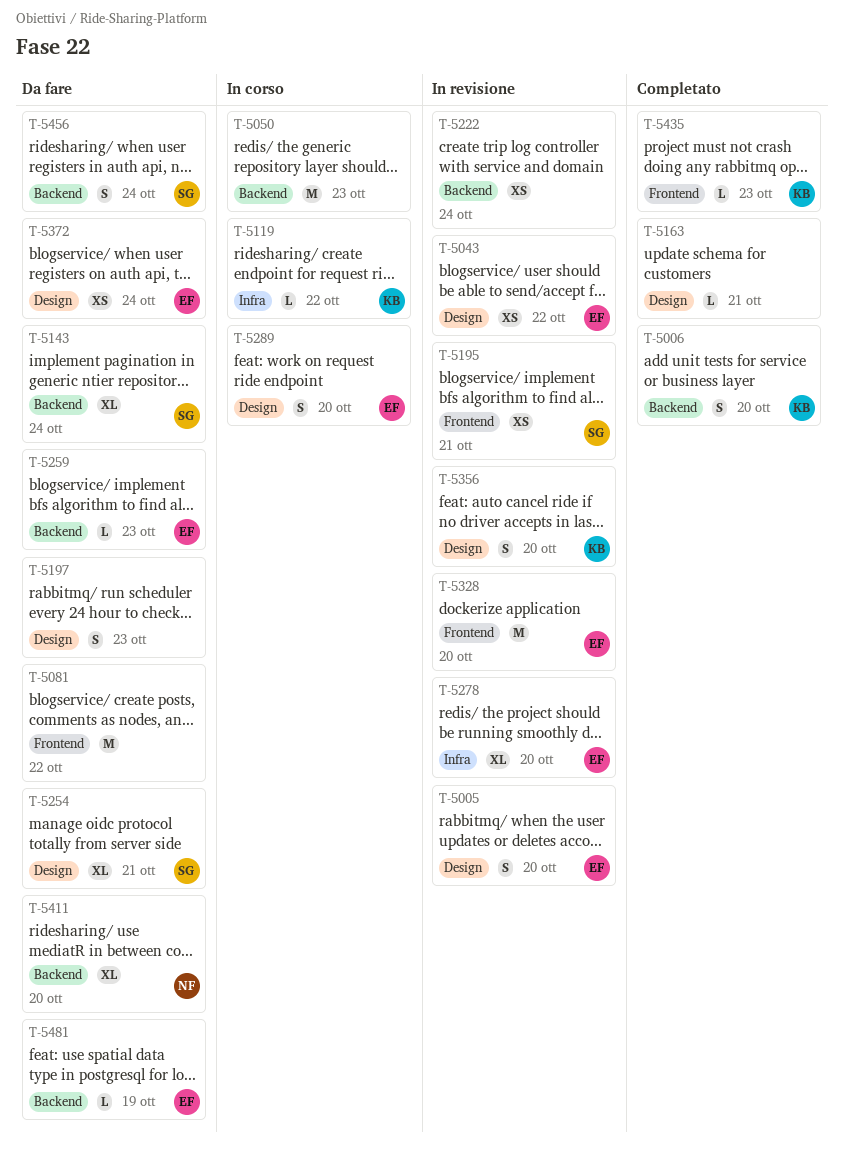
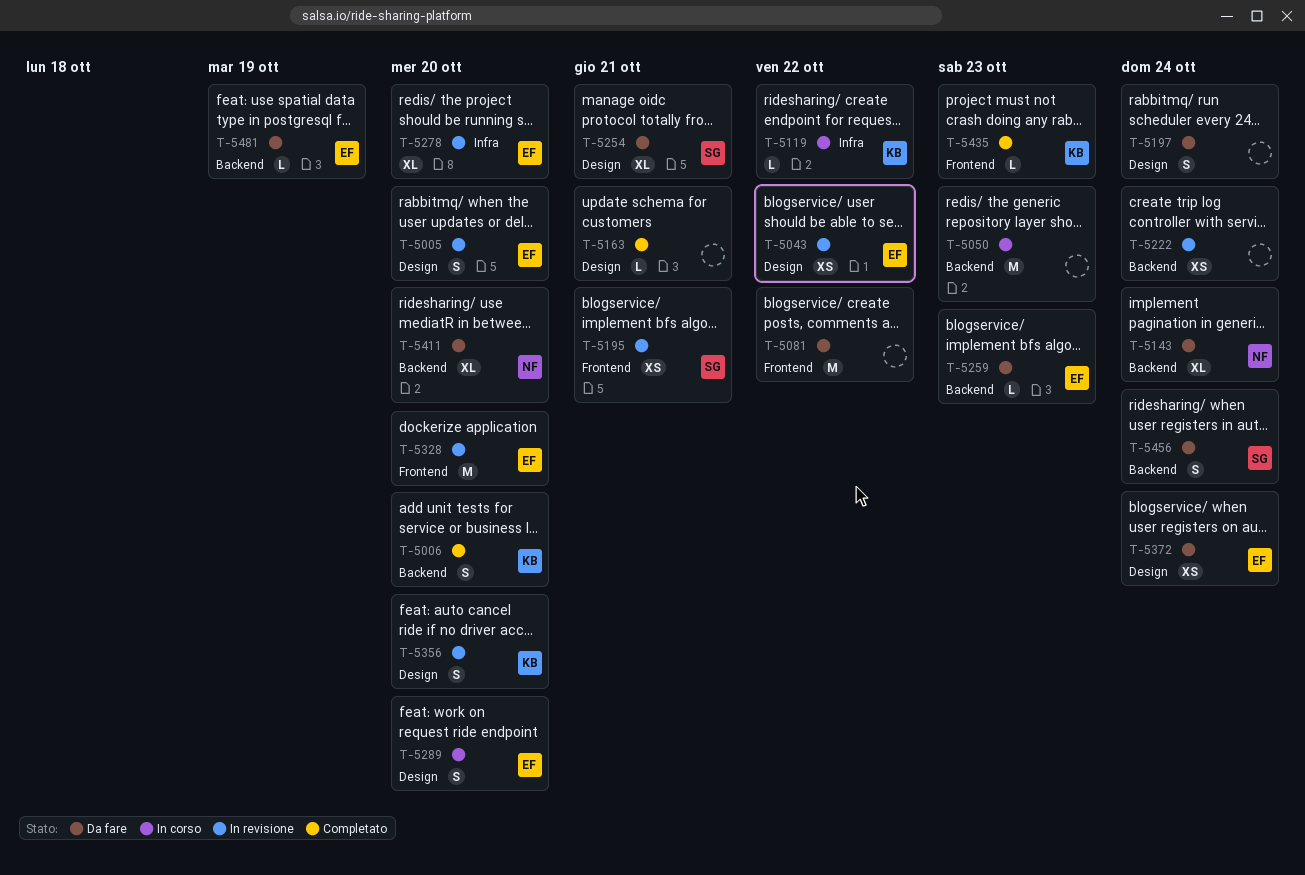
T-5143, owner: SG -> NF
T-5197, due: Oct 23 -> Oct 24

